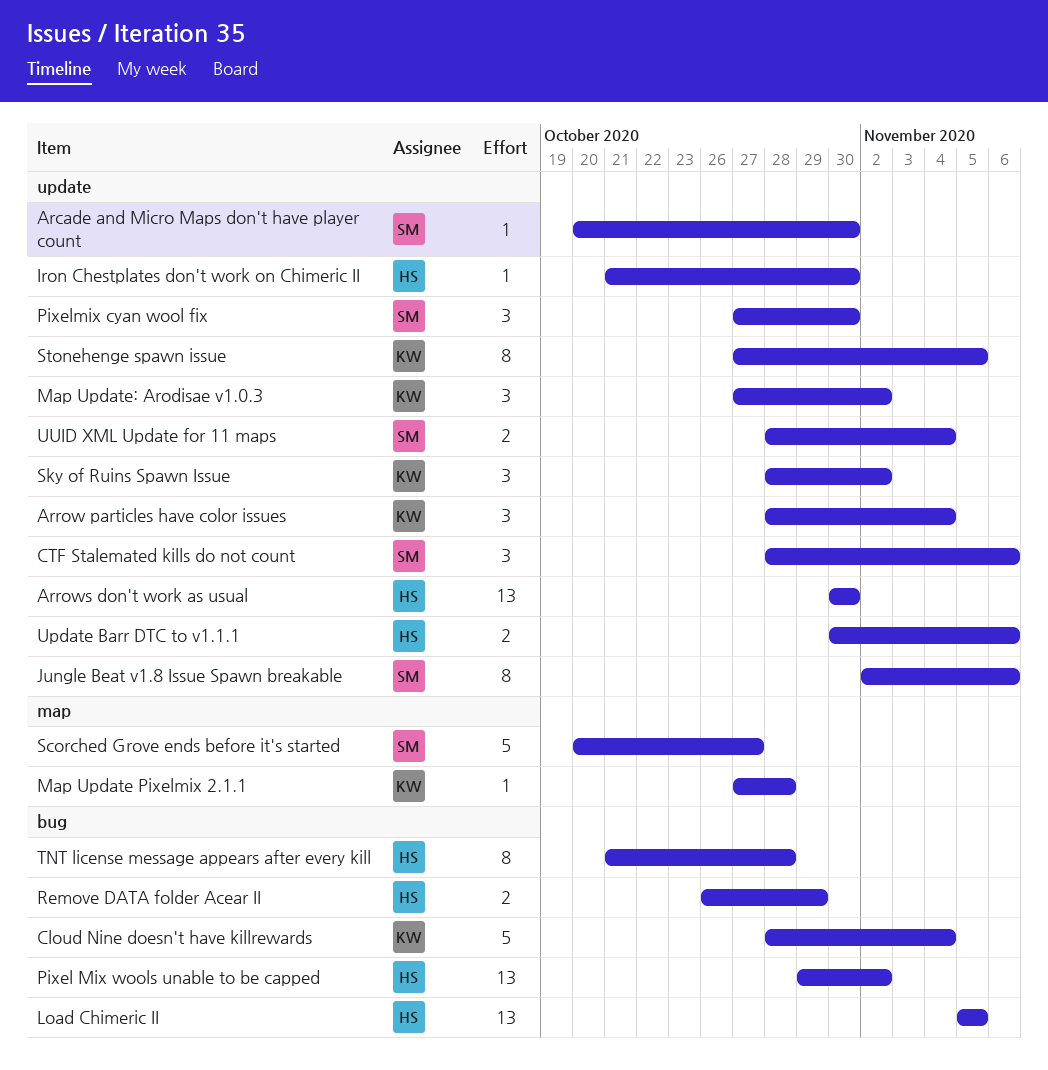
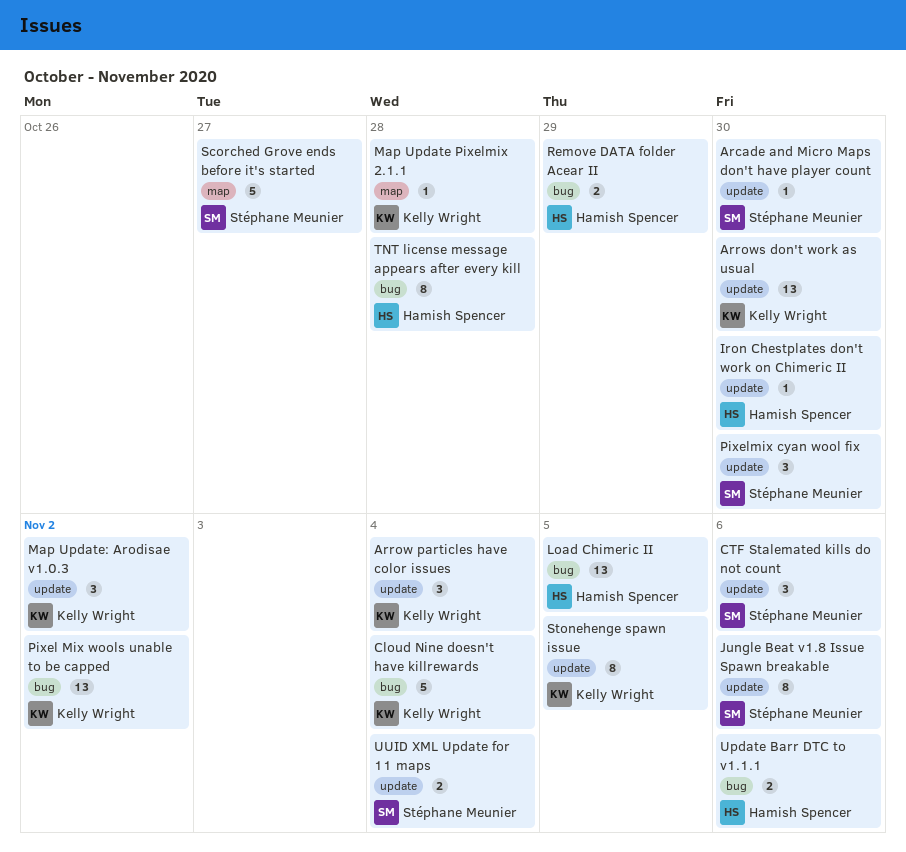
Arrows don't work as usual, owner: Hamish Spencer -> Kelly Wright
Pixel Mix wools unable to be capped, owner: Hamish Spencer -> Kelly Wright
Sky of Ruins Spawn Issue: present -> none
Update Barr DTC to v1.1.1, label: update -> bug

